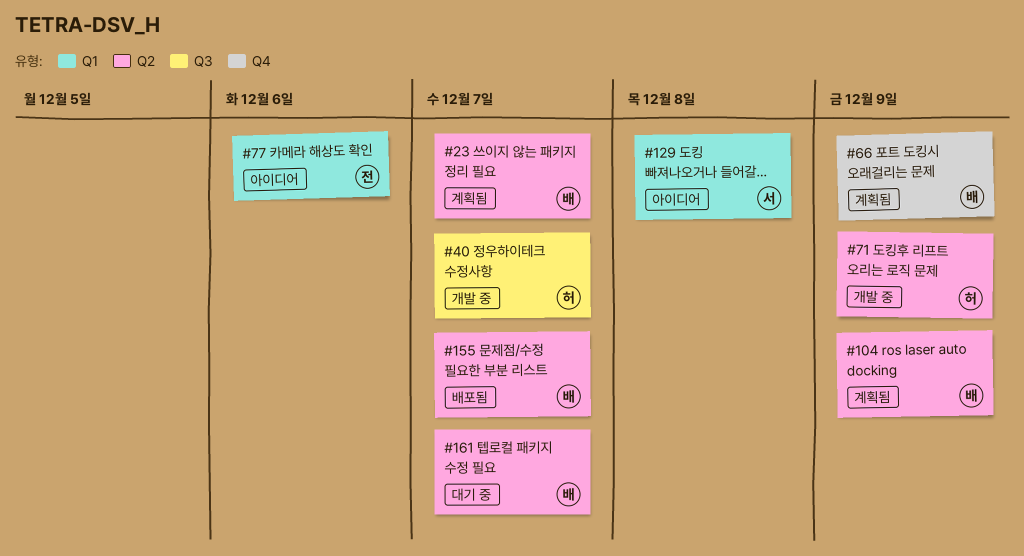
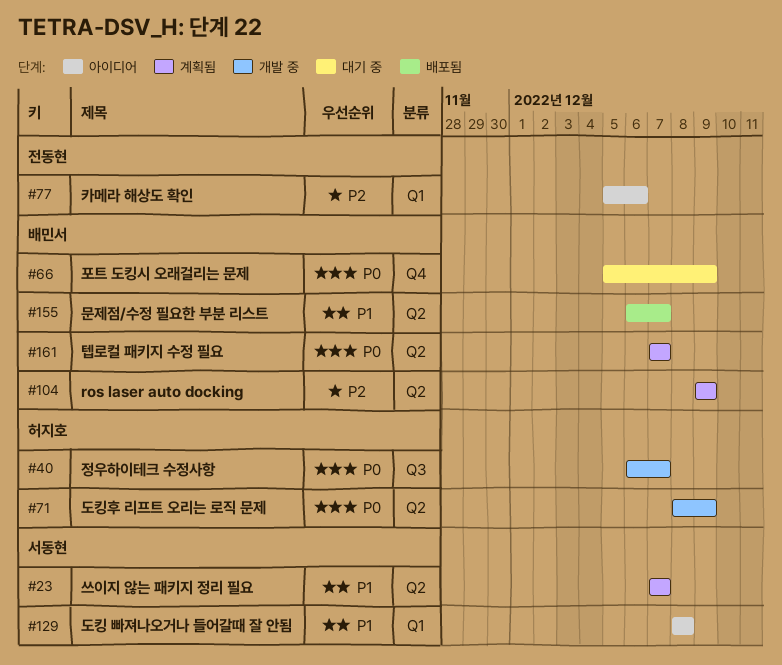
#23, owner: 배민서 -> 서동현
#66, status: 계획됨 -> 대기 중
#161, status: 대기 중 -> 계획됨

